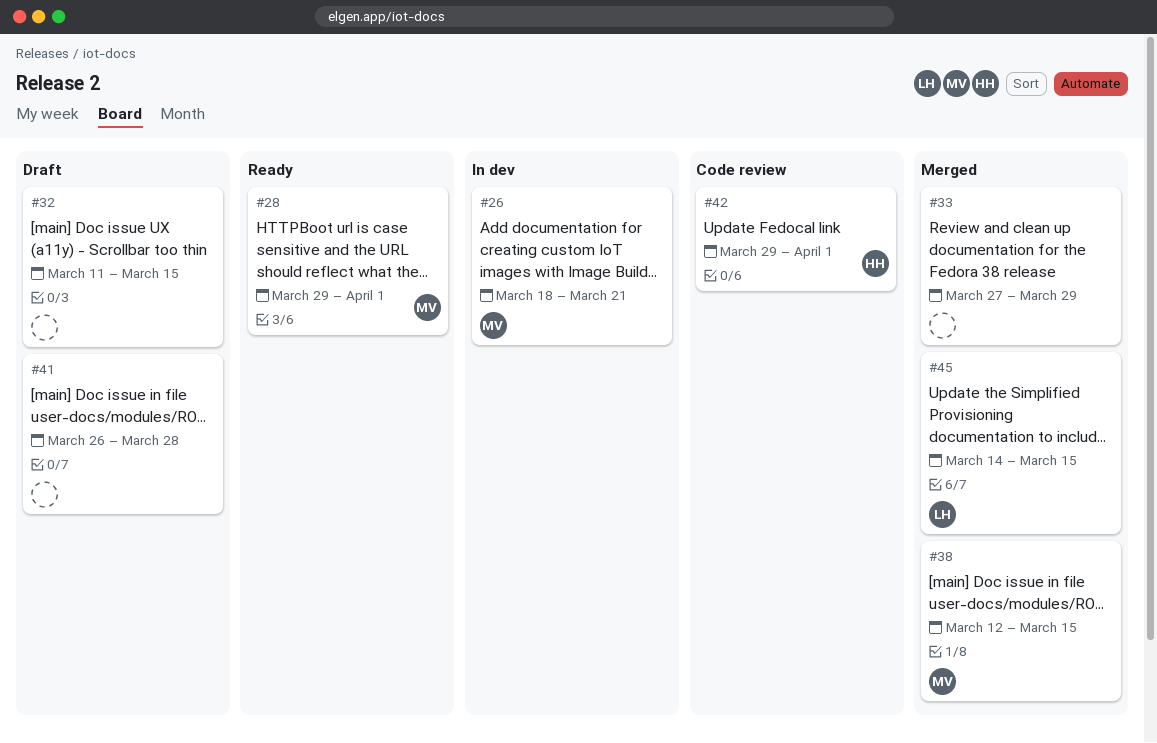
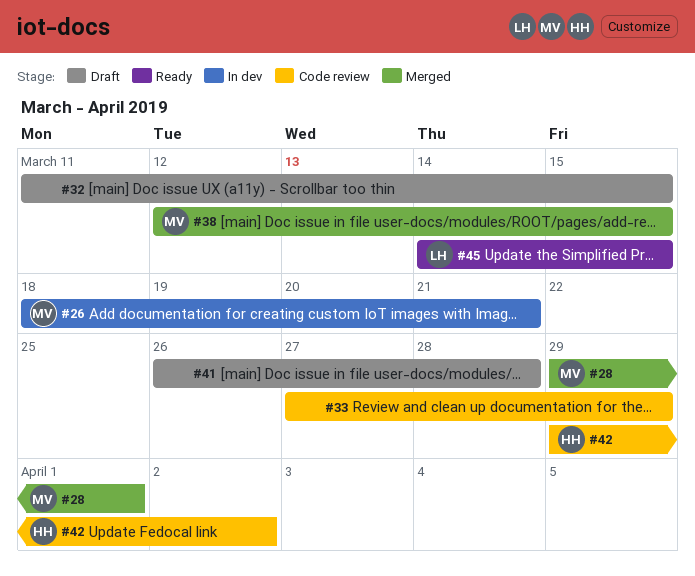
#28, status: Ready -> Merged
#33, status: Merged -> Code review
#42, due: Apr 1 -> Apr 2
#45, status: Merged -> Ready

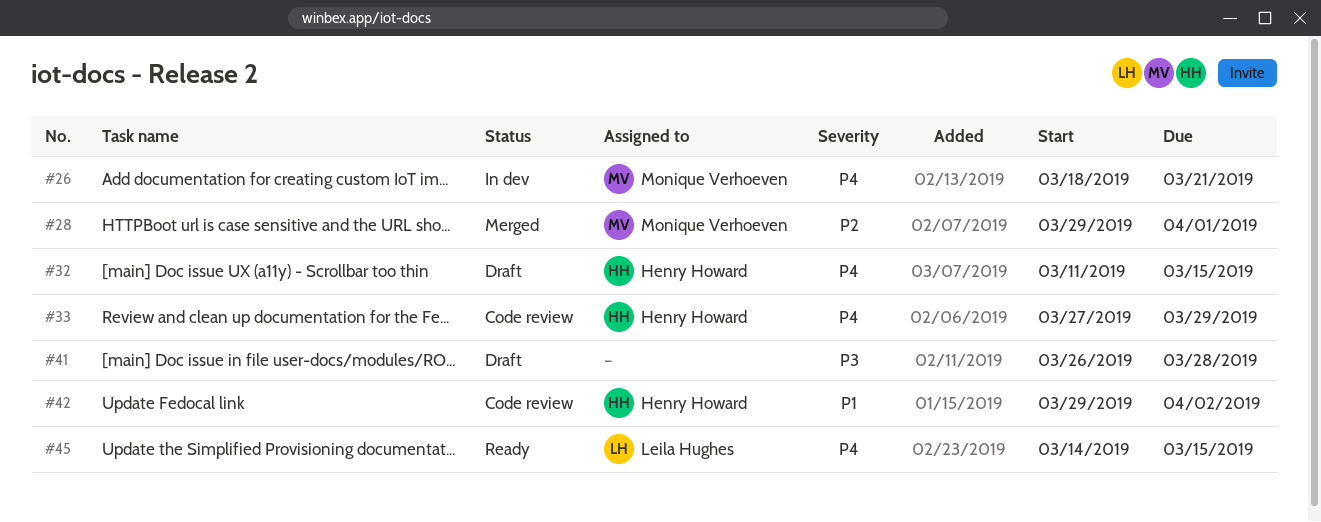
#32, owner: none -> Henry Howard
#33, owner: none -> Henry Howard
#38: present -> none

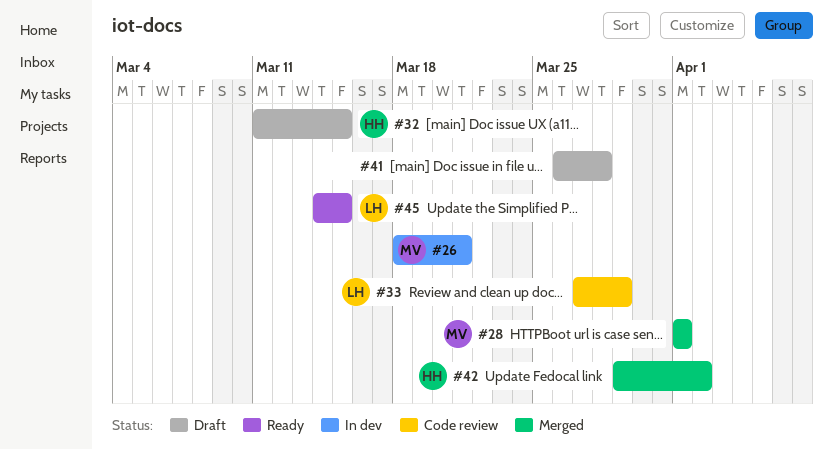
#28, start: Mar 29 -> Apr 1
#33, owner: Henry Howard -> Leila Hughes
#42, status: Code review -> Merged

